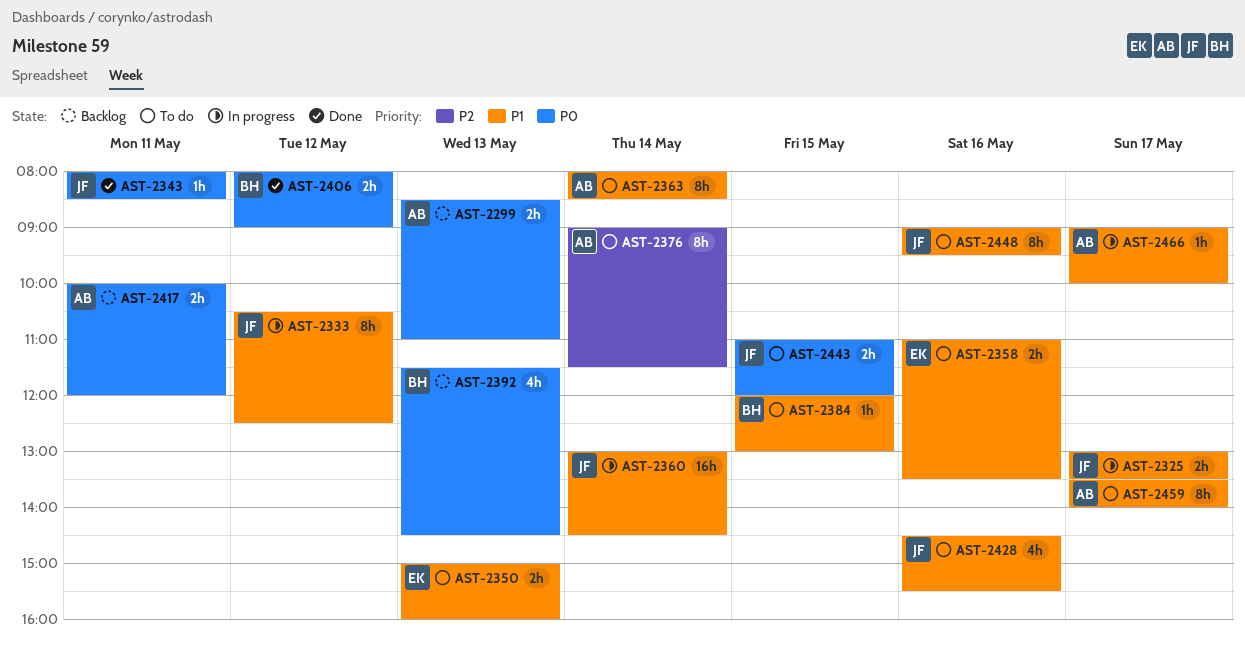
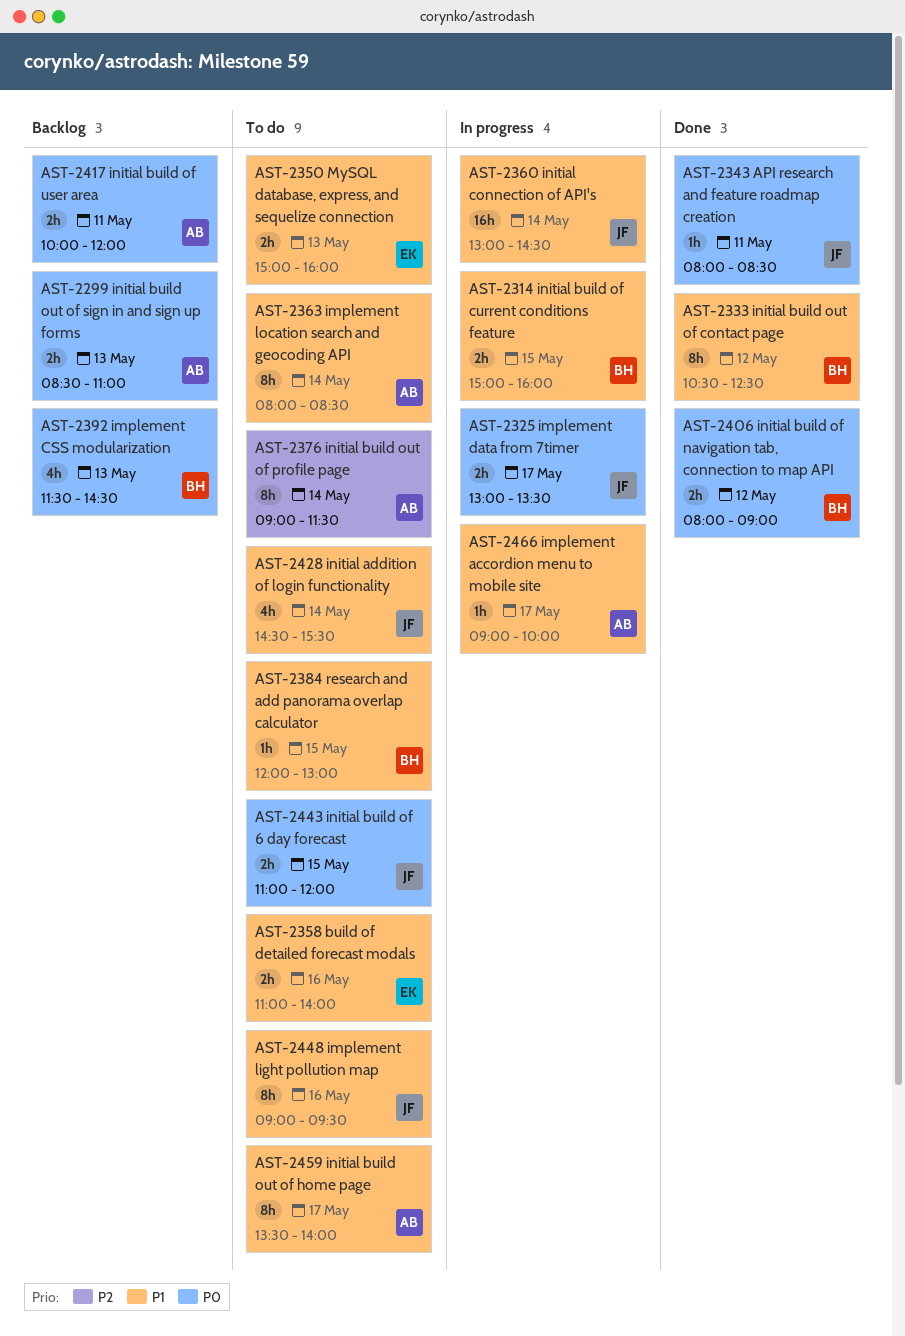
AST-2314: none -> present
AST-2325, priority: P1 -> P0
AST-2333, status: In progress -> Done
AST-2333, owner: JF -> BH
AST-2358, ends: 13:30 -> 14:00
AST-2428, day: May 16 -> May 14

